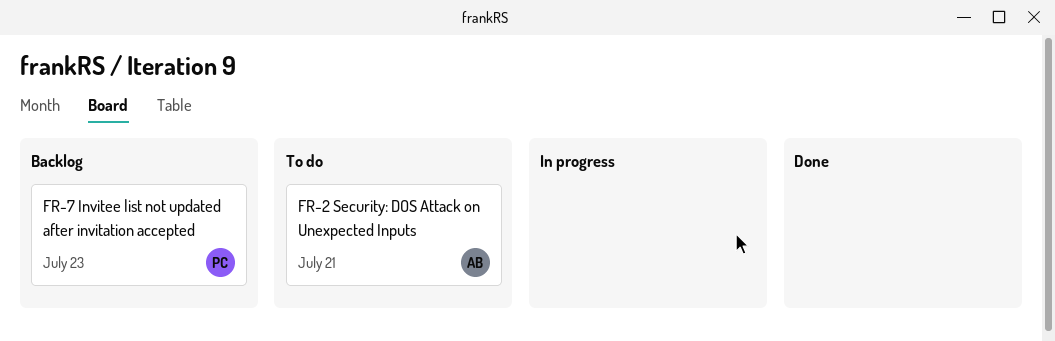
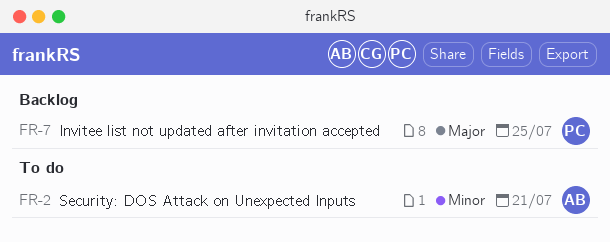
FR-7, due: Jul 23 -> Jul 25

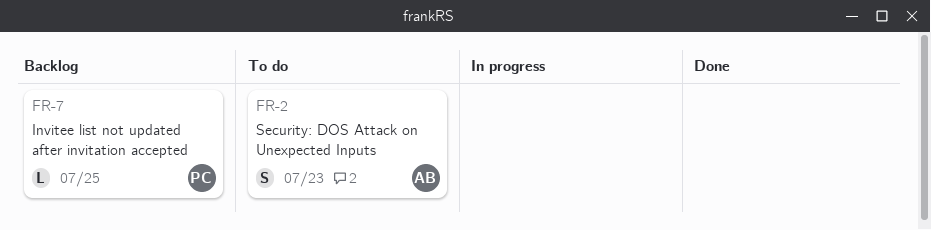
FR-2, due: Jul 21 -> Jul 23

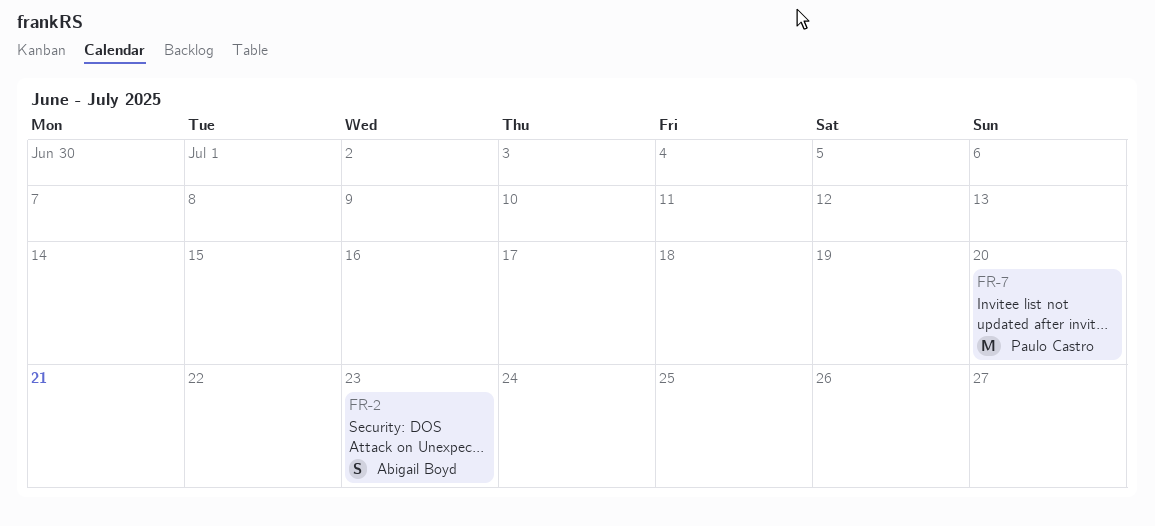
FR-7, estimate: L -> M
FR-7, due: Jul 25 -> Jul 20

